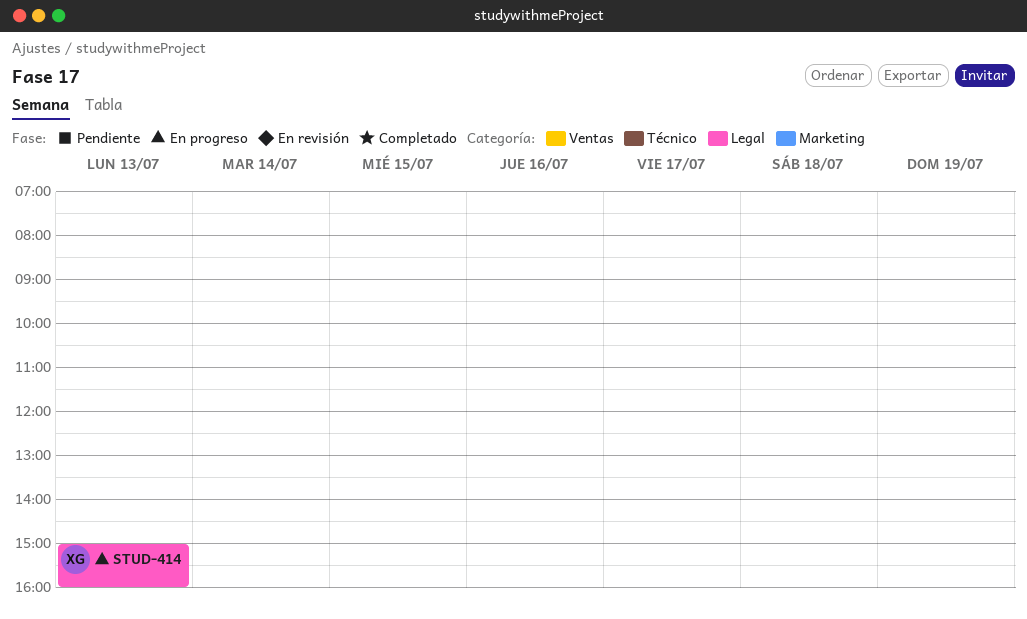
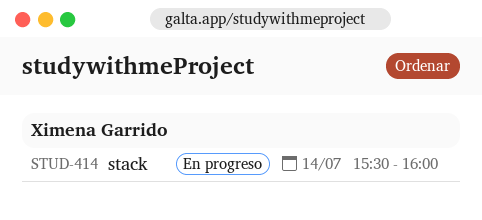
STUD-414, day: Jul 13 -> Jul 14
STUD-414, begins: 15:00 -> 15:30

